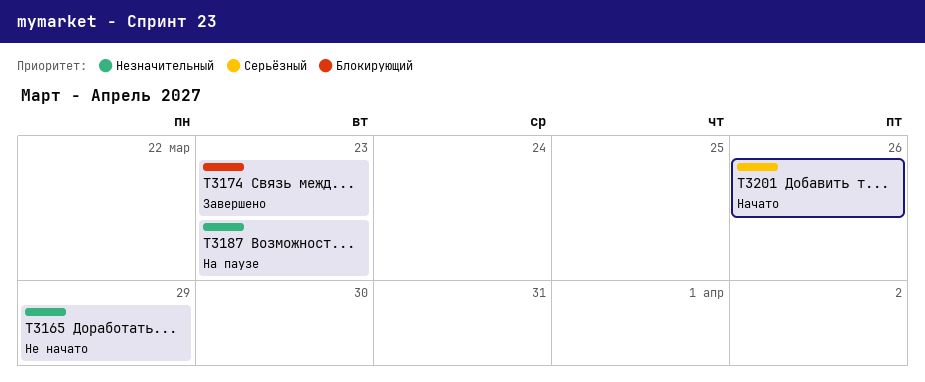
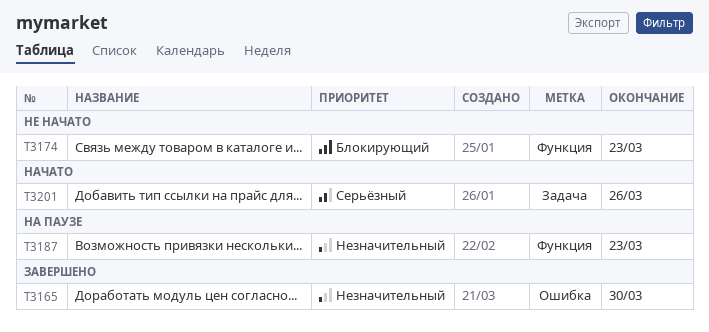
T3165, status: Не начато -> Завершено
T3165, due: Mar 29 -> Mar 30
T3174, status: Завершено -> Не начато

